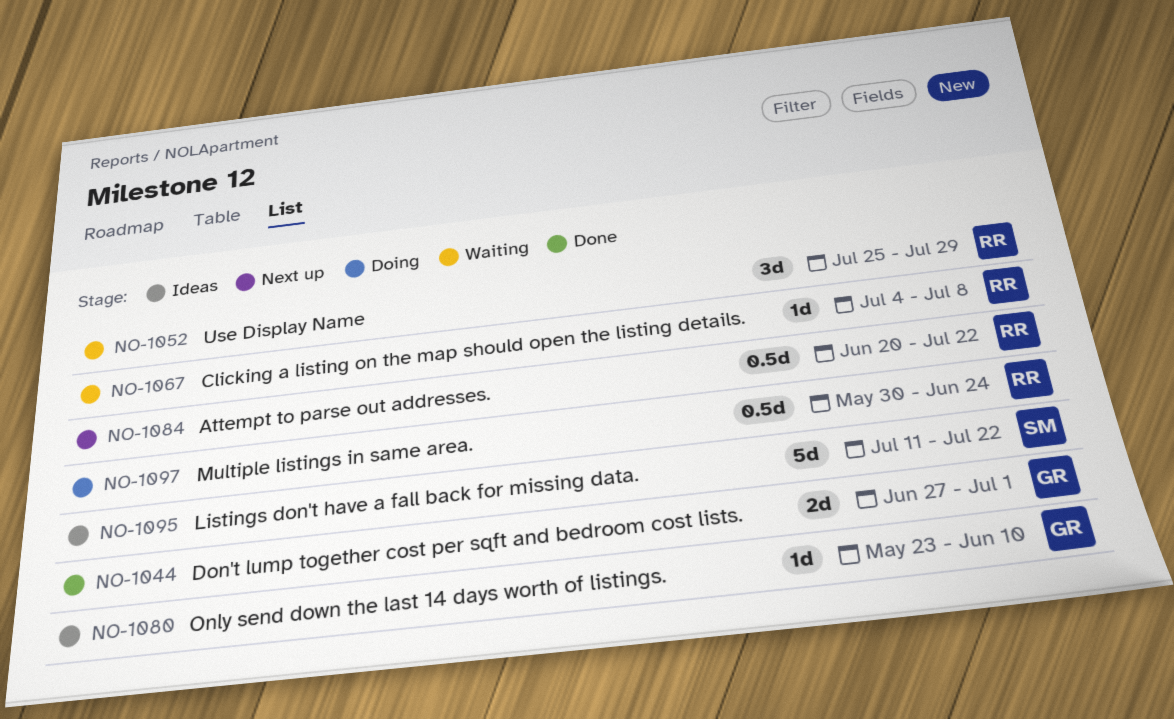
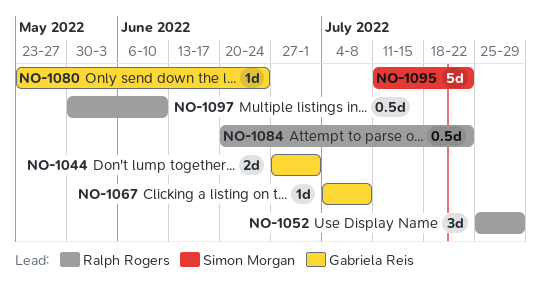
NO-1067, owner: Ralph Rogers -> Gabriela Reis
NO-1080, due: Jun 10 -> Jun 24
NO-1097, due: Jun 24 -> Jun 10

